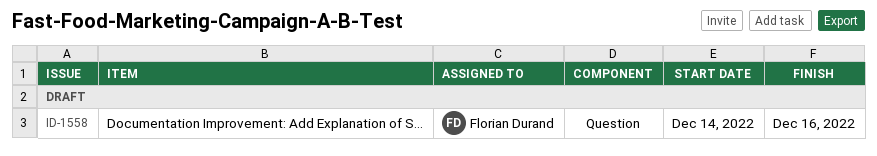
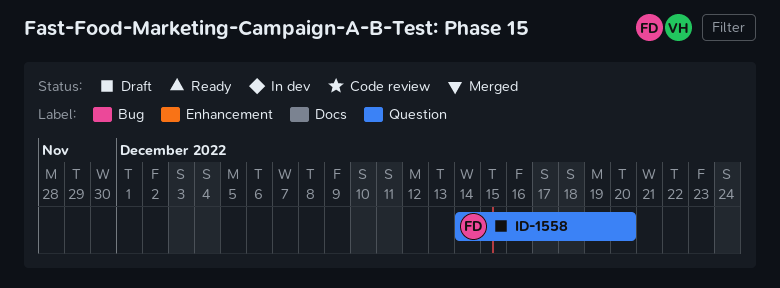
ID-1558, due: Dec 16 -> Dec 20

